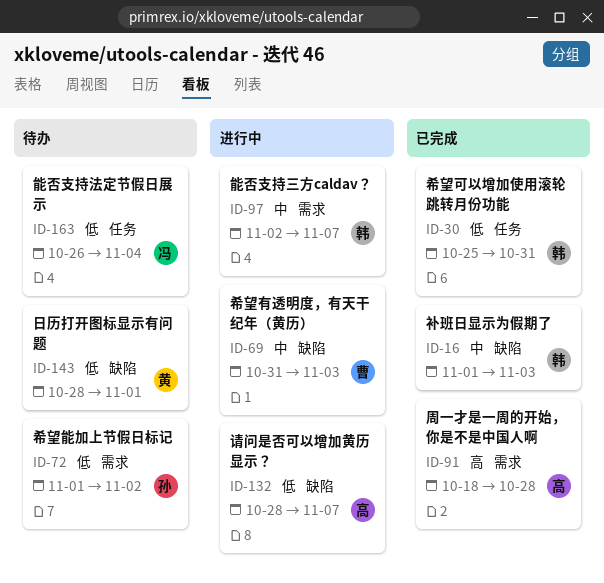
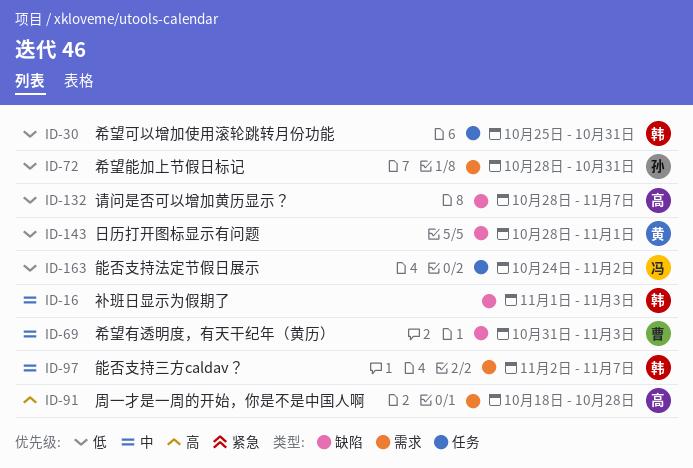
ID-72, start: Nov 1 -> Oct 28
ID-72, due: Nov 2 -> Oct 31
ID-163, start: Oct 26 -> Oct 24
ID-163, due: Nov 4 -> Nov 2

